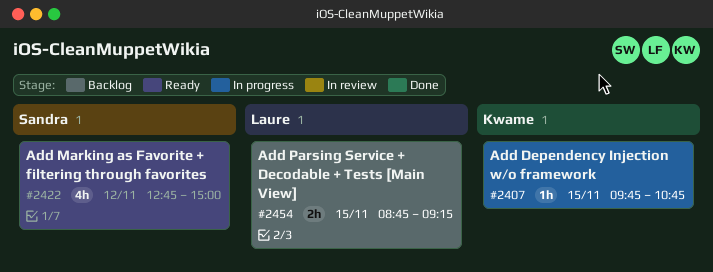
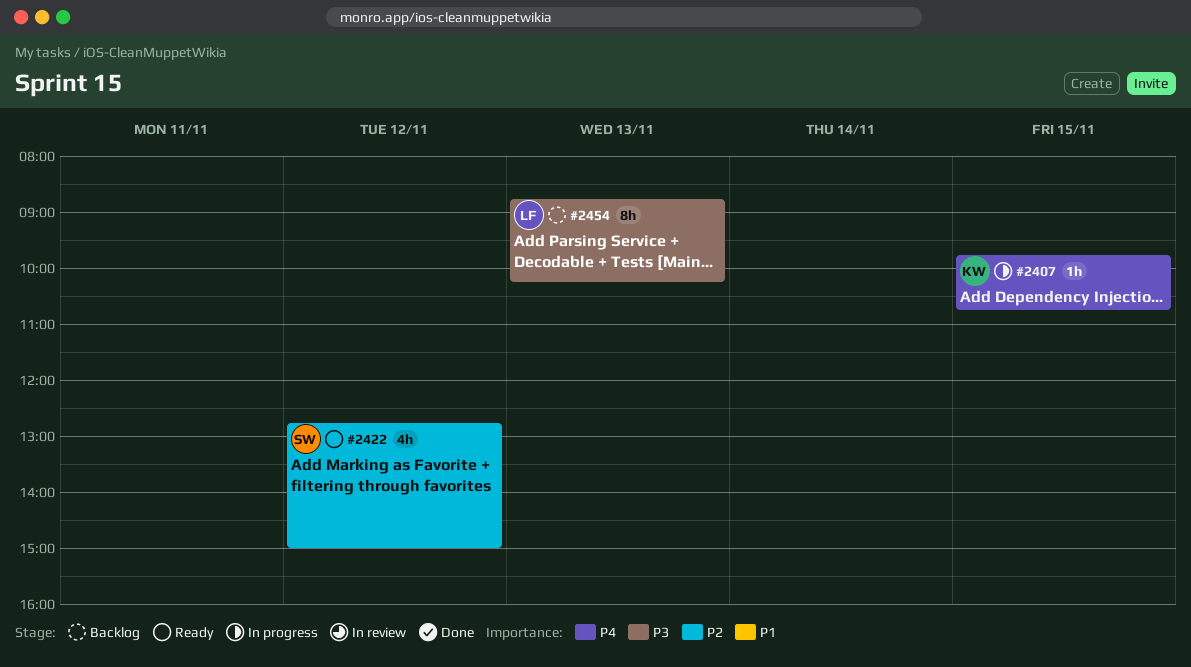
#2454, estimate: 2h -> 8h
#2454, day: Nov 15 -> Nov 13
#2454, ends: 09:15 -> 10:15

